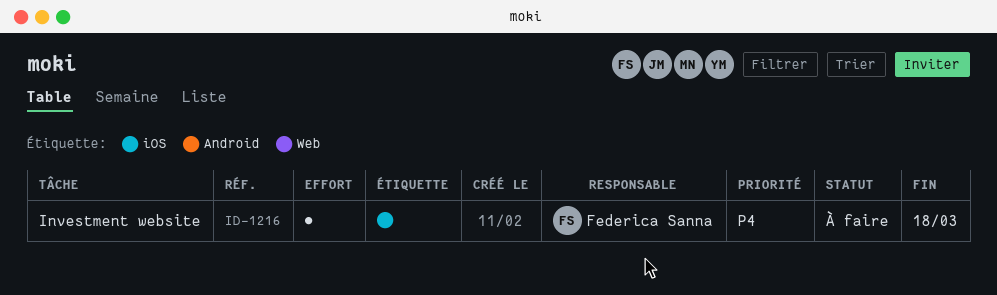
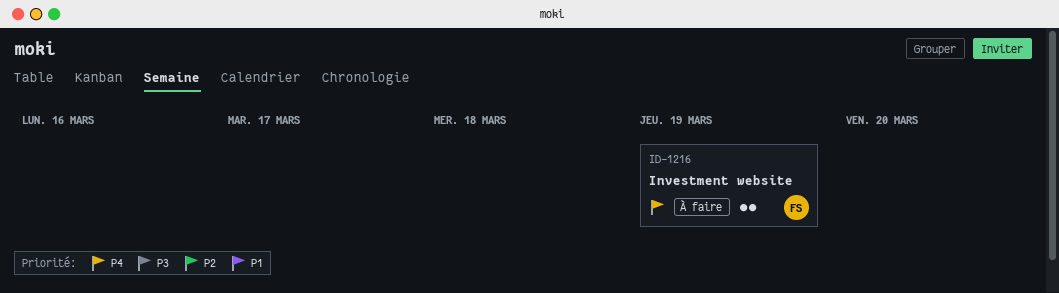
ID-1216, estimate: 1 -> 2
ID-1216, due: Mar 18 -> Mar 19

